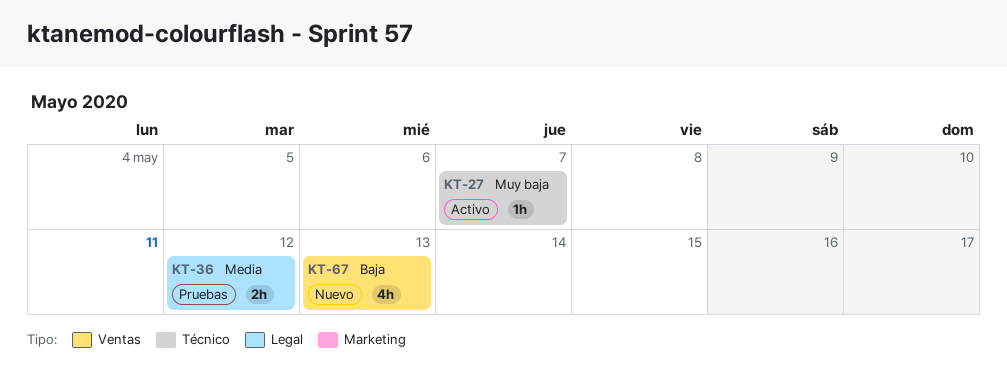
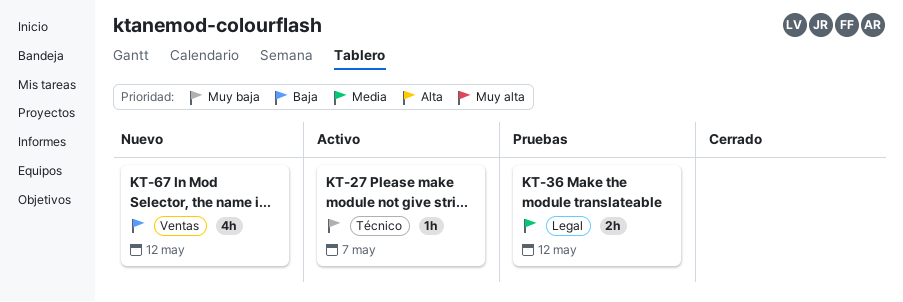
KT-67, due: May 13 -> May 12

